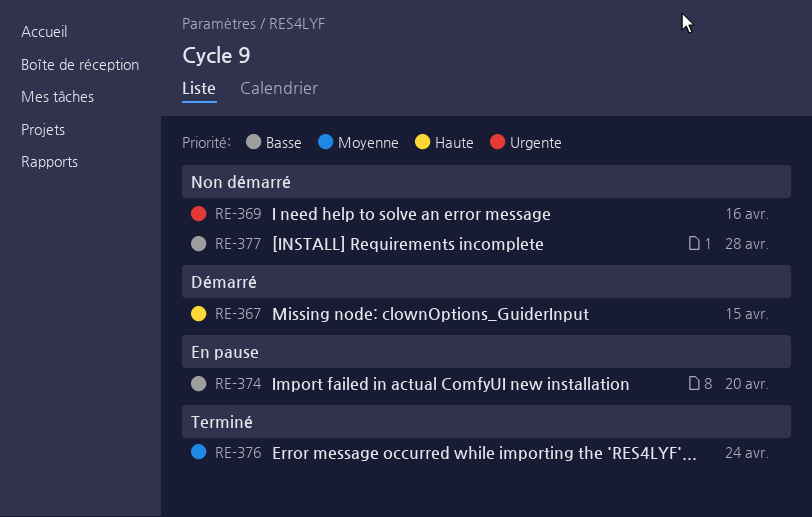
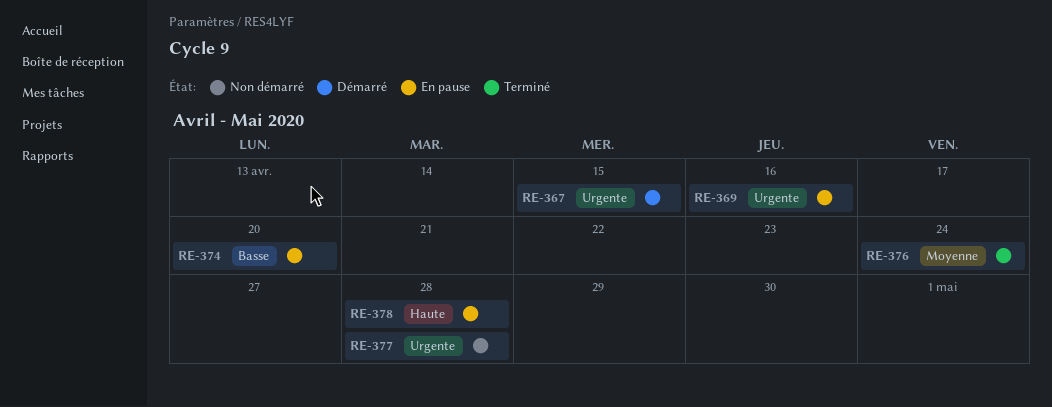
RE-367, priority: Haute -> Urgente
RE-369, status: Non démarré -> En pause
RE-377, priority: Basse -> Urgente
RE-378: none -> present

